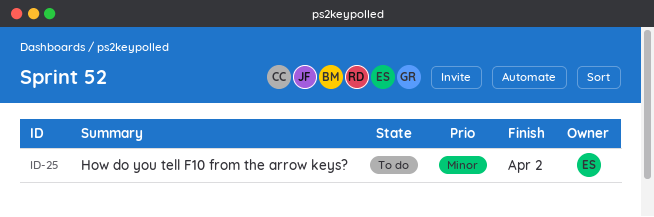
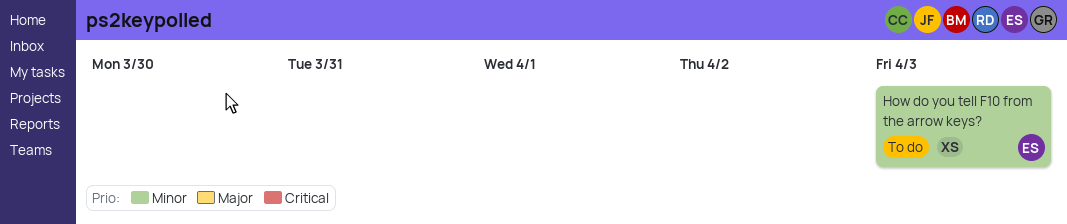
How do you tell F10 from the arrow keys?, due: Apr 2 -> Apr 3

